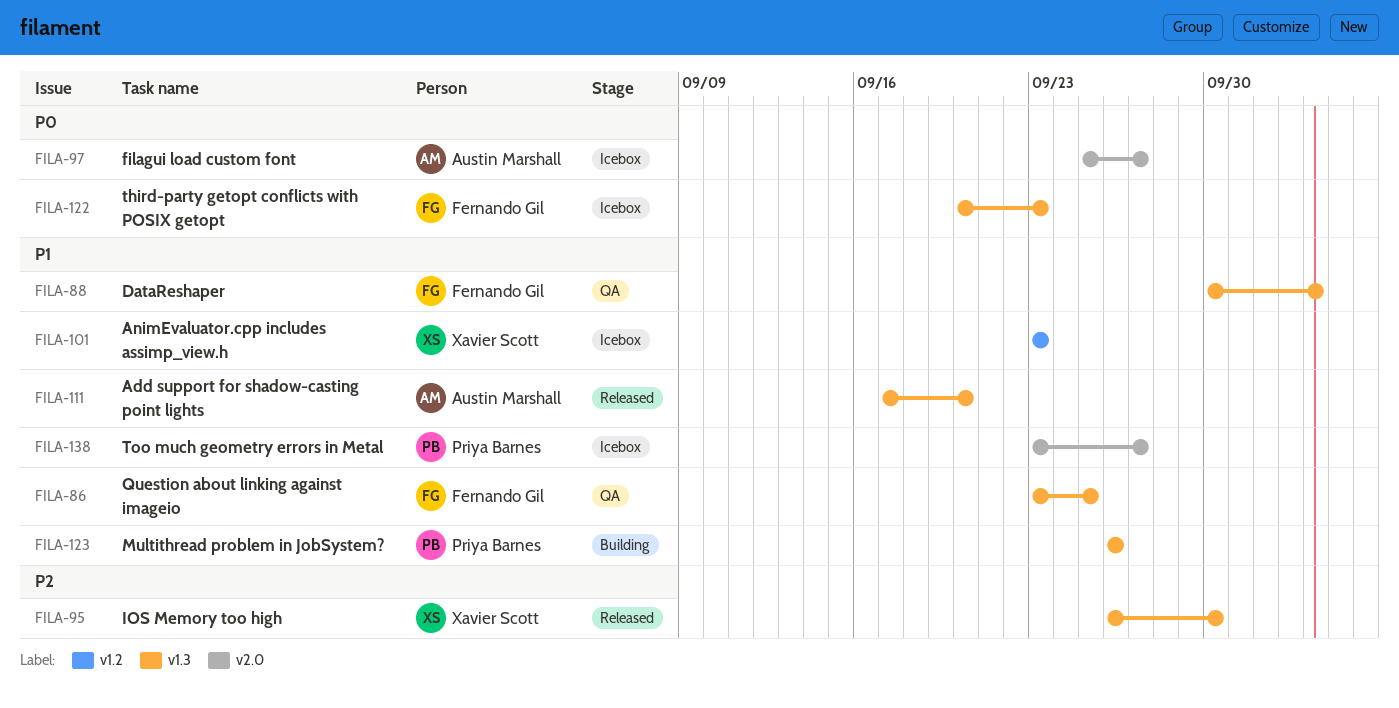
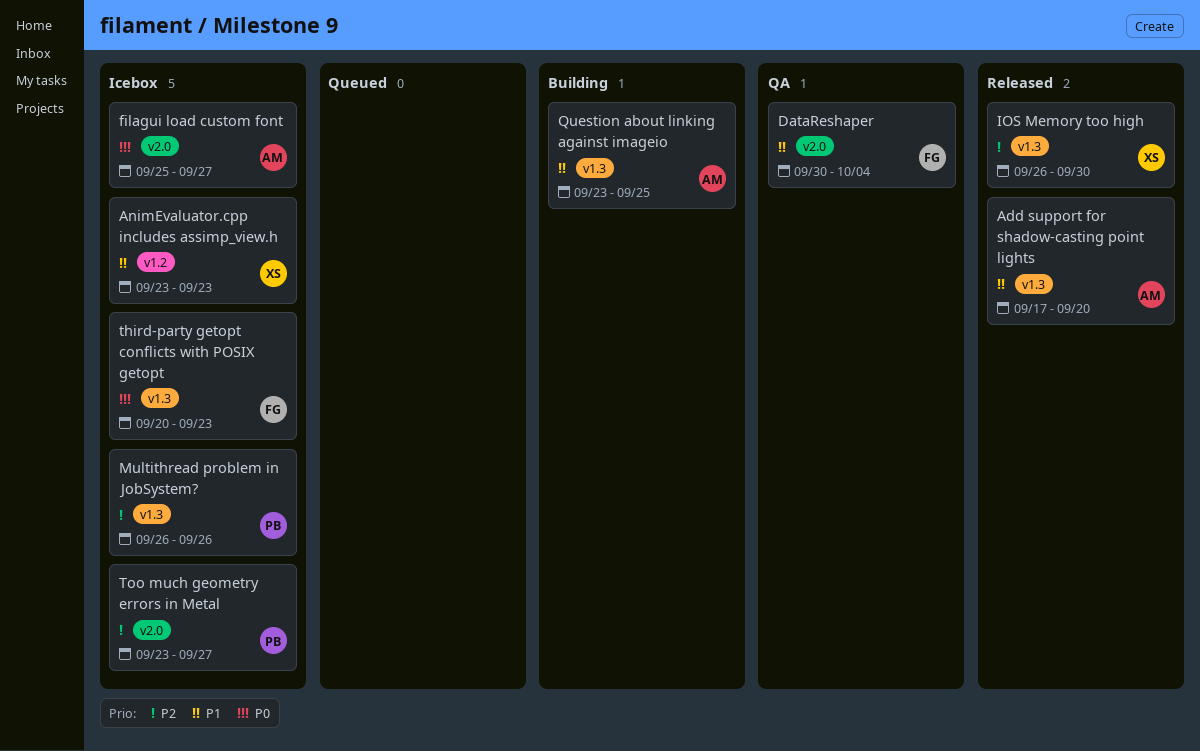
DataReshaper, label: v1.3 -> v2.0
Multithread problem in JobSystem?, status: Building -> Icebox
Multithread problem in JobSystem?, priority: P1 -> P2
Question about linking against imageio, status: QA -> Building
Question about linking against imageio, owner: Fernando Gil -> Austin Marshall
Too much geometry errors in Metal, priority: P1 -> P2

